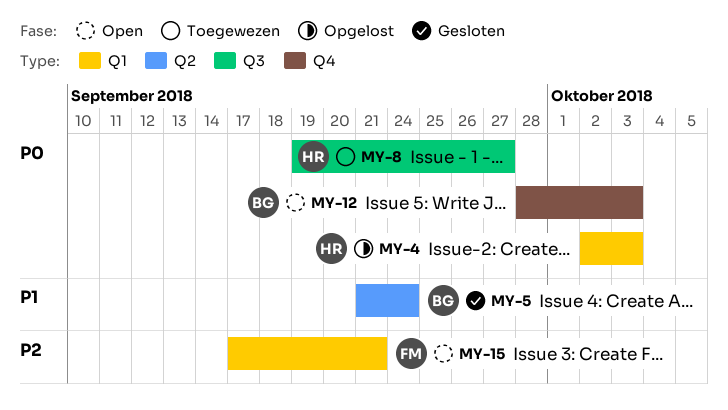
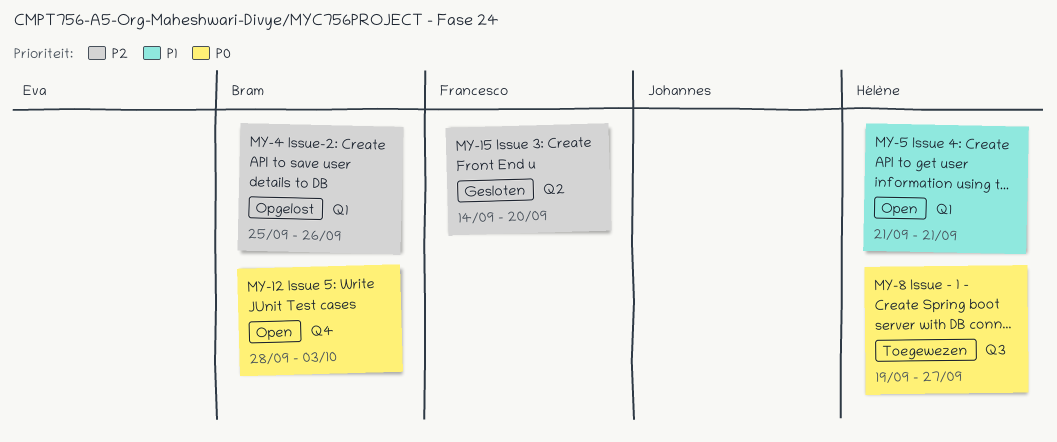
MY-4, owner: Hélène -> Bram
MY-4, priority: P0 -> P2
MY-4, start: Oct 2 -> Sep 25
MY-4, due: Oct 3 -> Sep 26
MY-5, status: Gesloten -> Open
MY-5, owner: Bram -> Hélène
MY-5, label: Q2 -> Q1
MY-5, due: Sep 24 -> Sep 21
MY-15, status: Open -> Gesloten
MY-15, label: Q1 -> Q2
MY-15, start: Sep 17 -> Sep 14
MY-15, due: Sep 21 -> Sep 20

